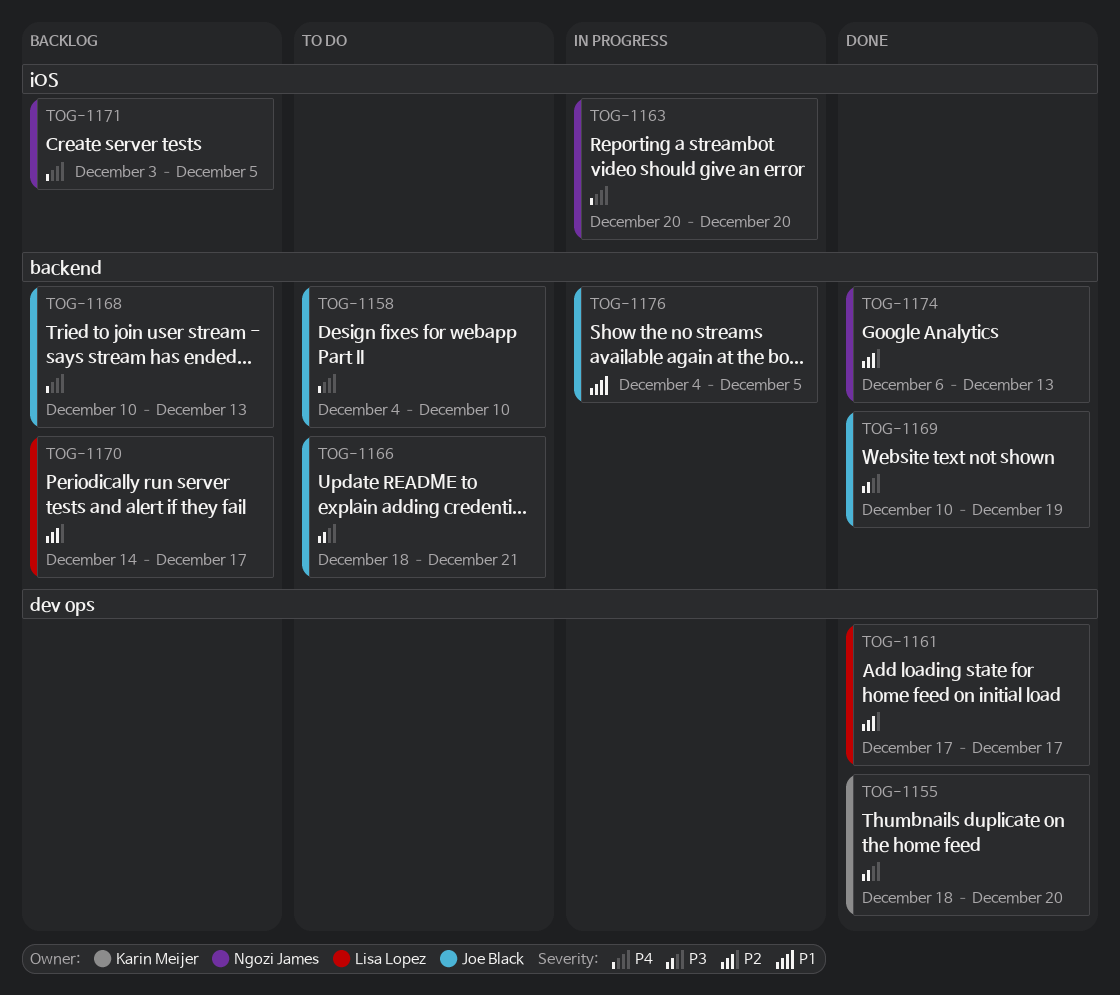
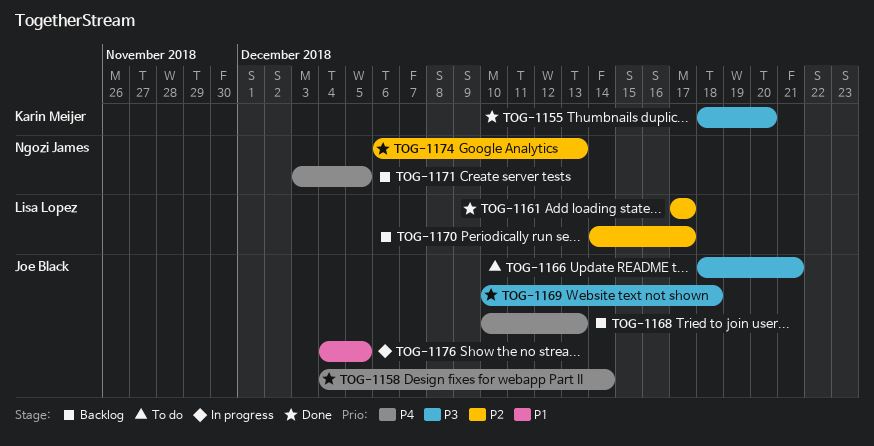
TOG-1158, status: To do -> Done
TOG-1158, due: Dec 10 -> Dec 14
TOG-1163: present -> none
TOG-1169, due: Dec 19 -> Dec 18

